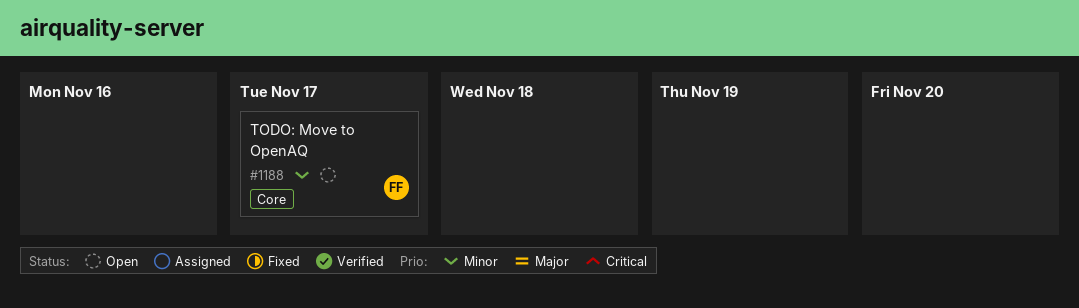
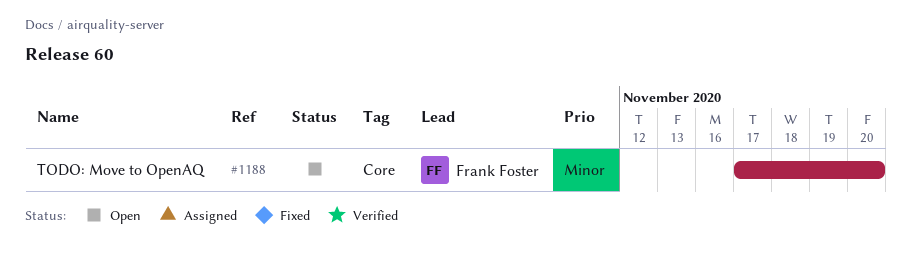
#1188, due: Nov 17 -> Nov 20

